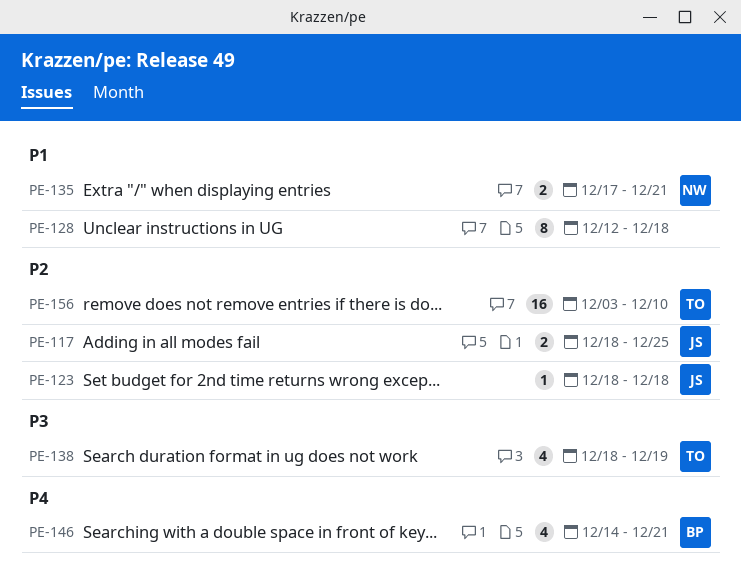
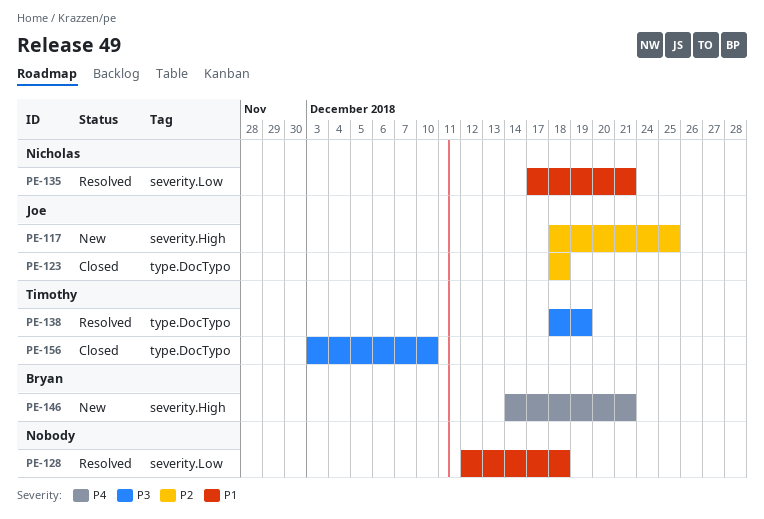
PE-156, priority: P2 -> P3

